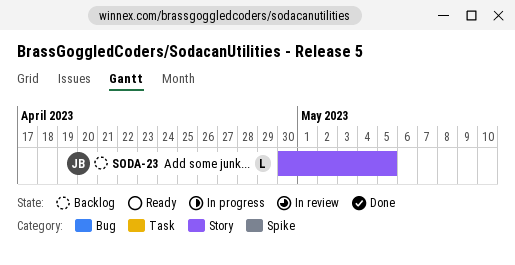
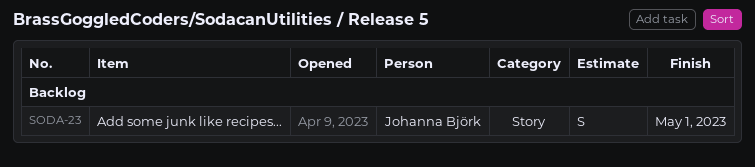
SODA-23, estimate: L -> S
SODA-23, due: May 5 -> May 1

